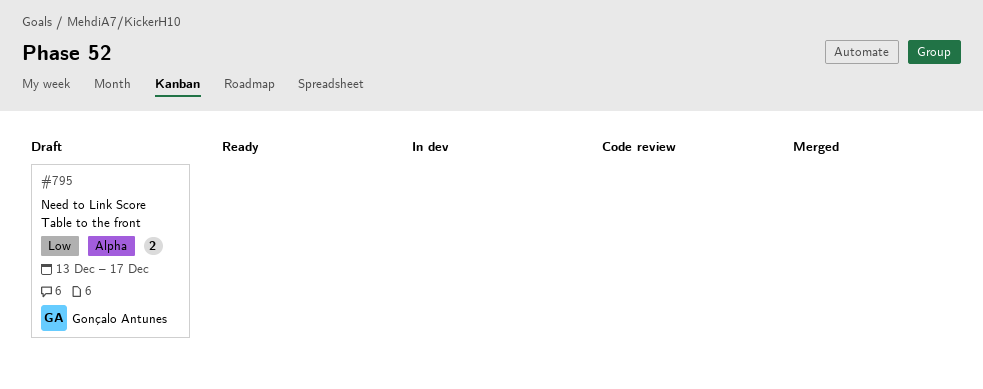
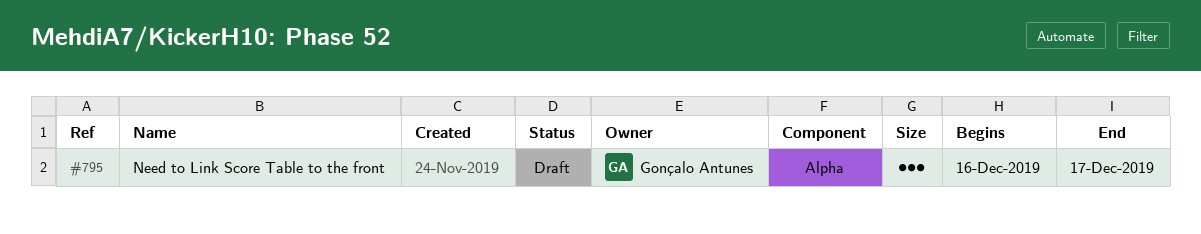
#795, estimate: 2 -> 3
#795, start: Dec 13 -> Dec 16

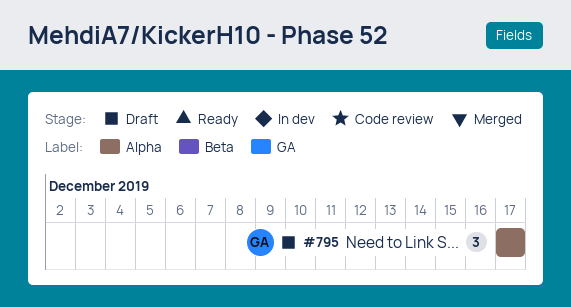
#795, start: Dec 16 -> Dec 17

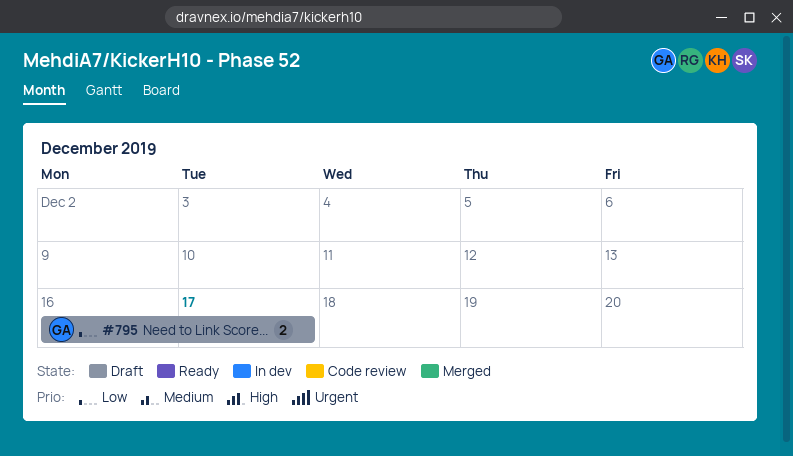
#795, estimate: 3 -> 2
#795, start: Dec 17 -> Dec 16

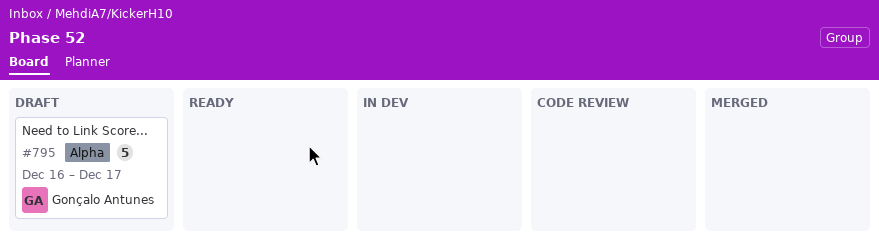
#795, estimate: 2 -> 5

